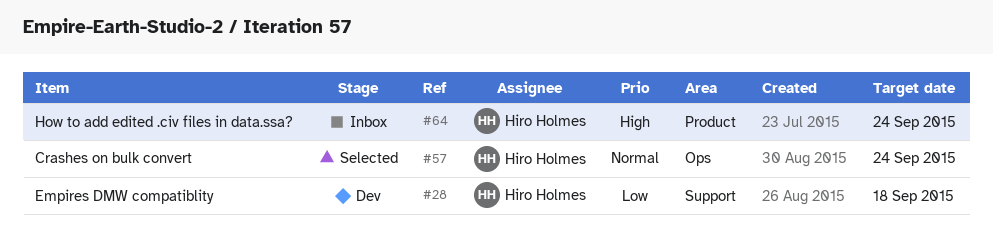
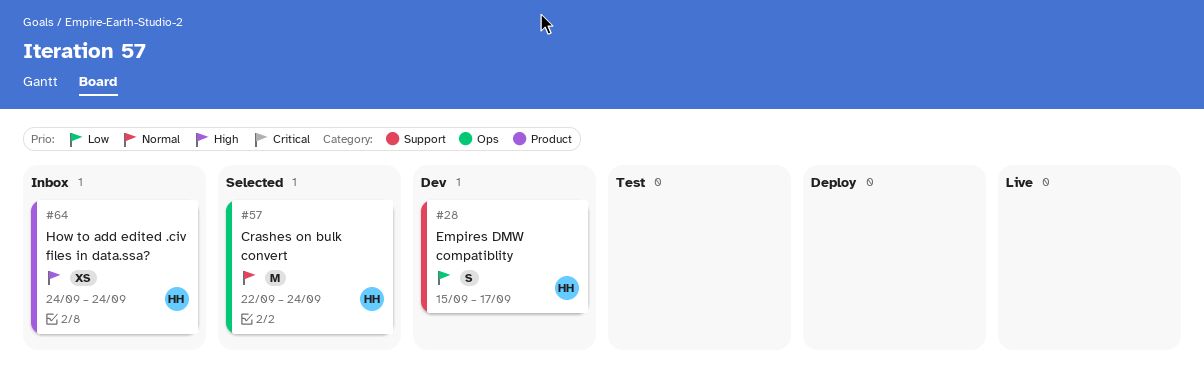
#28, due: Sep 18 -> Sep 17

